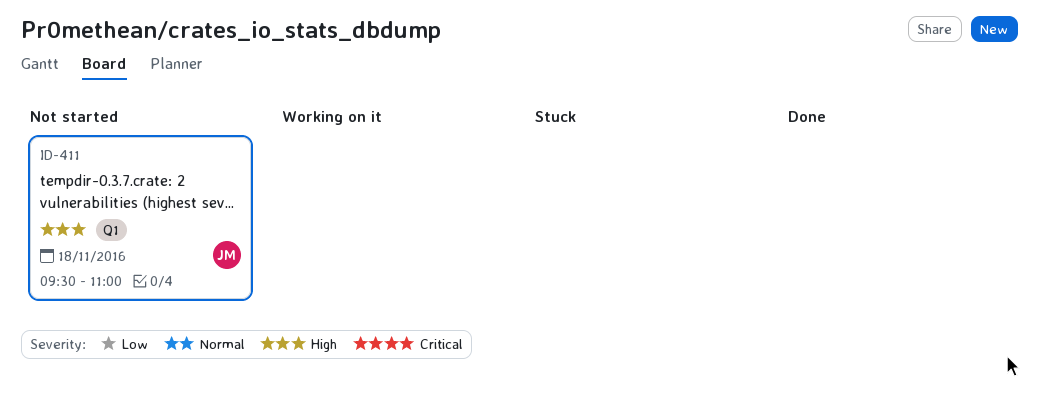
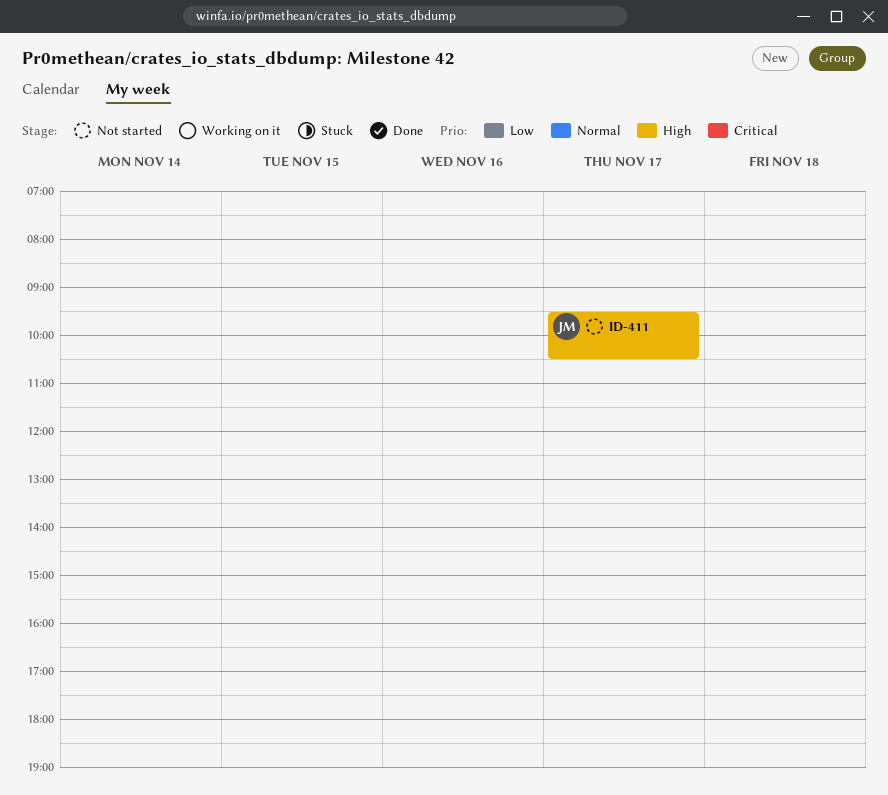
ID-411, day: Nov 18 -> Nov 17
ID-411, ends: 11:00 -> 10:30

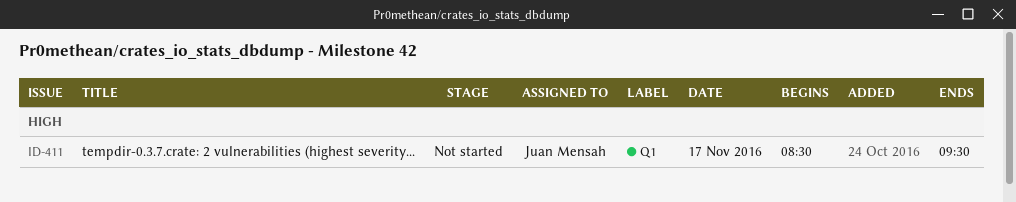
ID-411, begins: 09:30 -> 08:30
ID-411, ends: 10:30 -> 09:30

